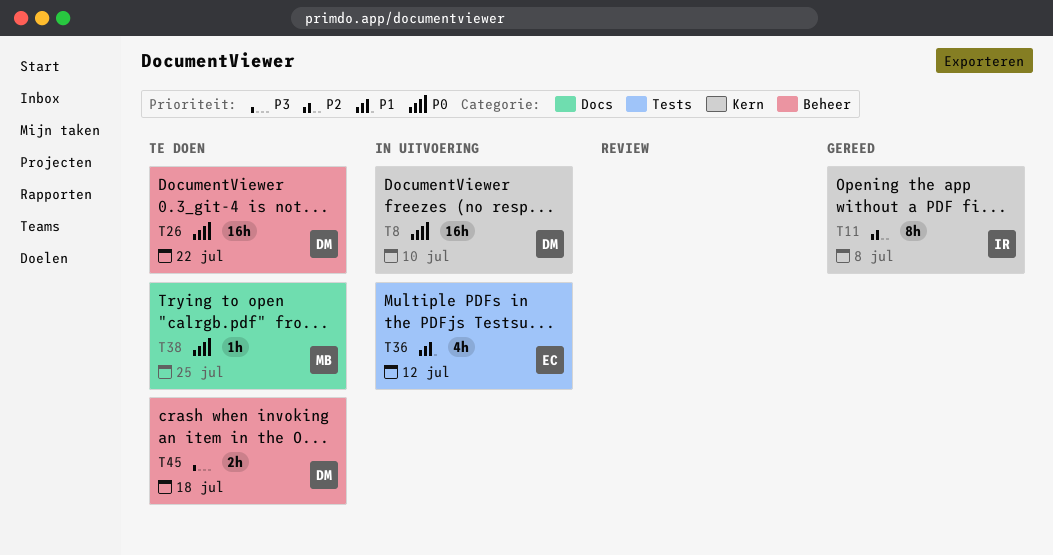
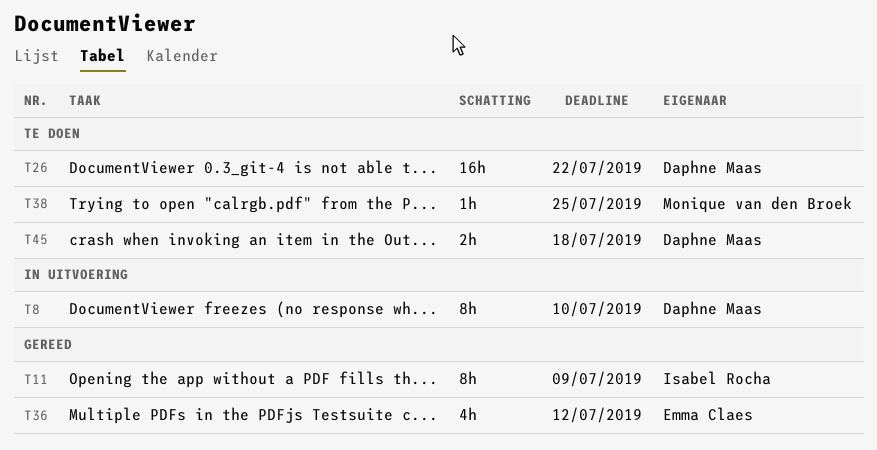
T8, estimate: 16h -> 8h
T11, due: Jul 8 -> Jul 9
T36, status: In uitvoering -> Gereed

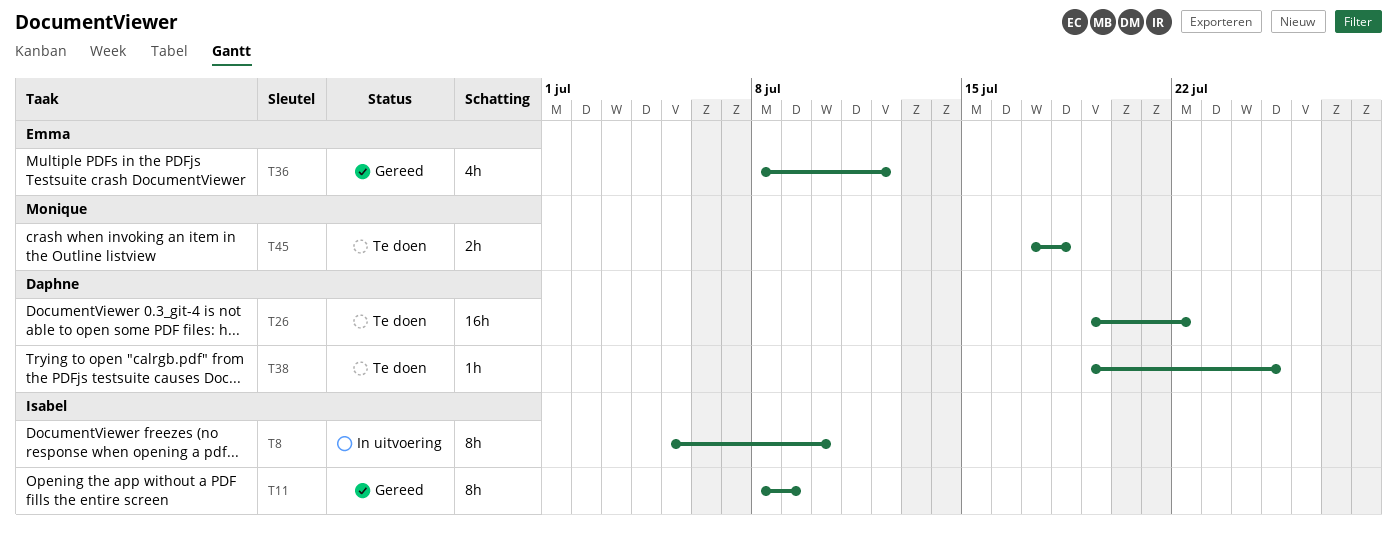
T8, owner: Daphne Maas -> Isabel Rocha
T38, owner: Monique van den Broek -> Daphne Maas
T45, owner: Daphne Maas -> Monique van den Broek

